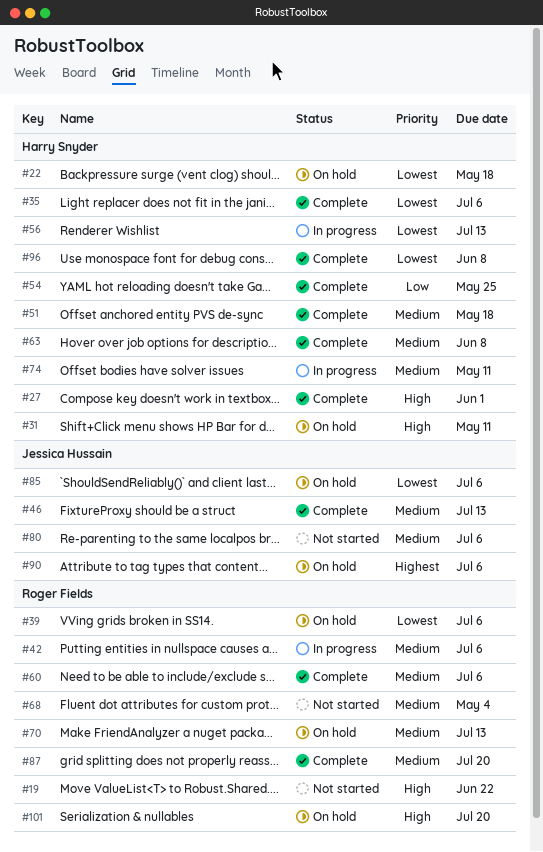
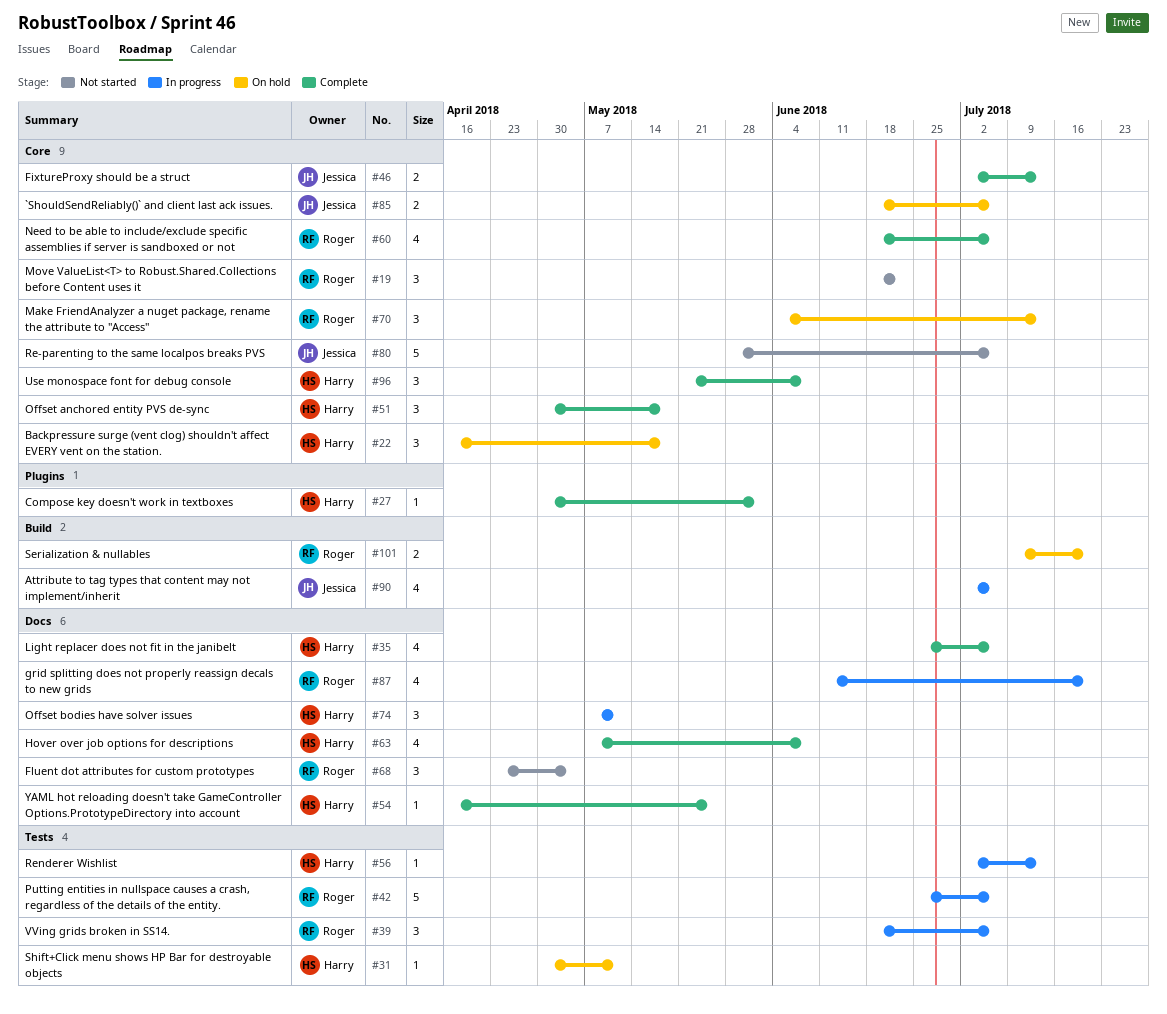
#39, status: On hold -> In progress
#87, status: Complete -> In progress
#90, status: On hold -> In progress

